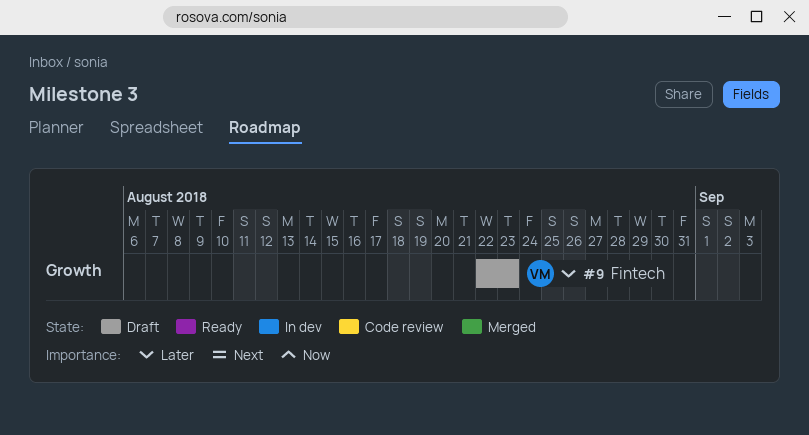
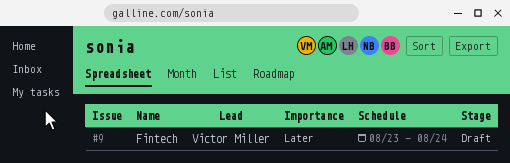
#9, start: Aug 22 -> Aug 23
#9, due: Aug 23 -> Aug 24

